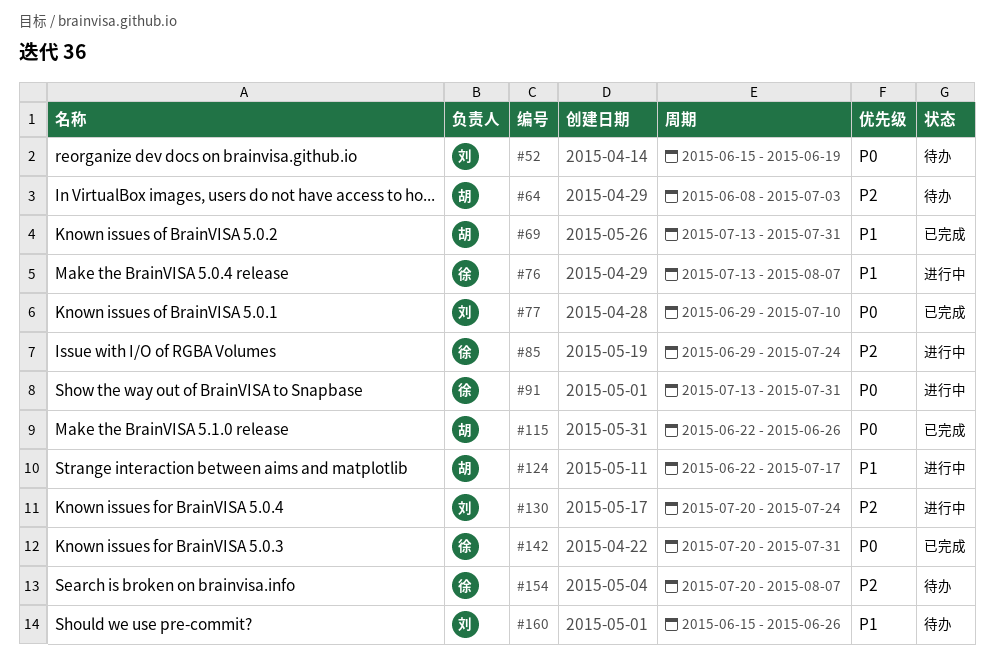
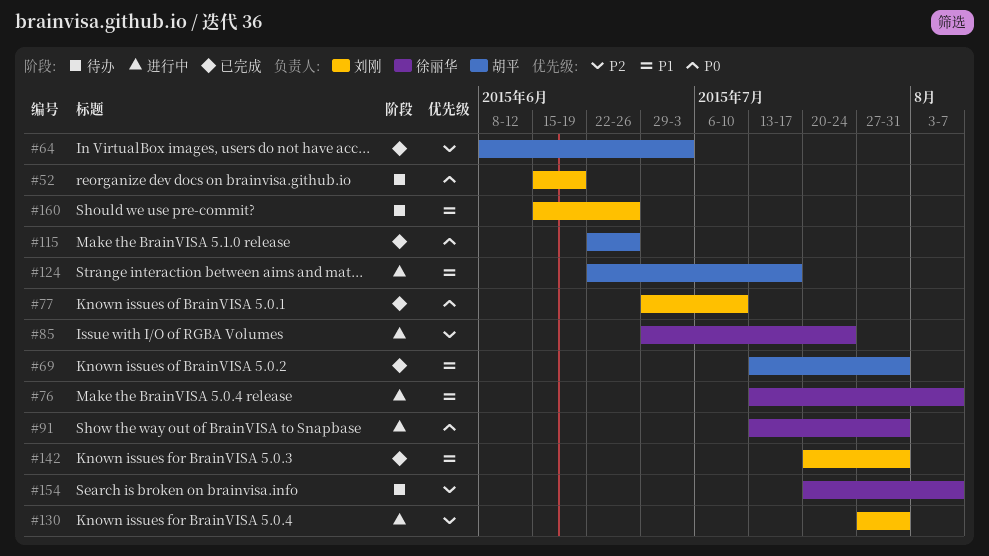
#64, status: 待办 -> 已完成
#130, start: Jul 20 -> Jul 27
#130, due: Jul 24 -> Jul 31
#142, owner: 徐丽华 -> 刘刚
#142, priority: P0 -> P1

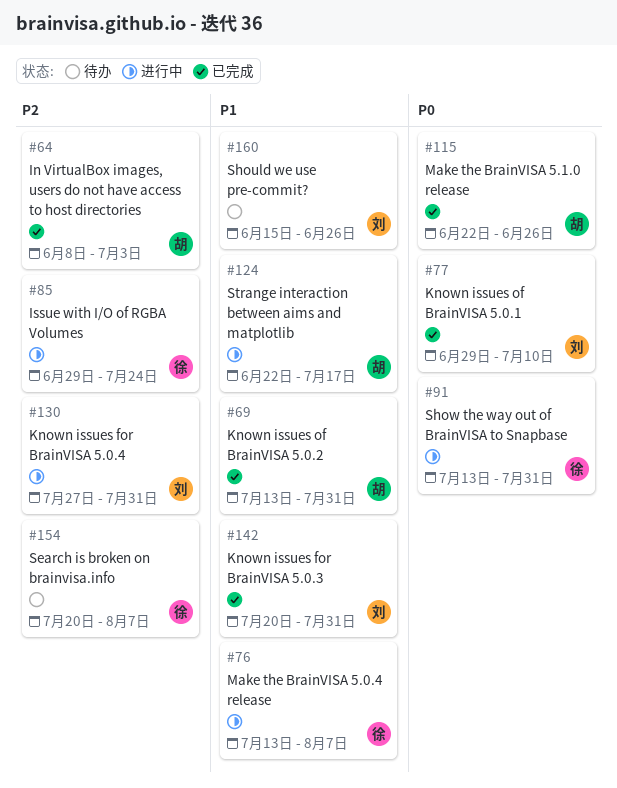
#52: present -> none

